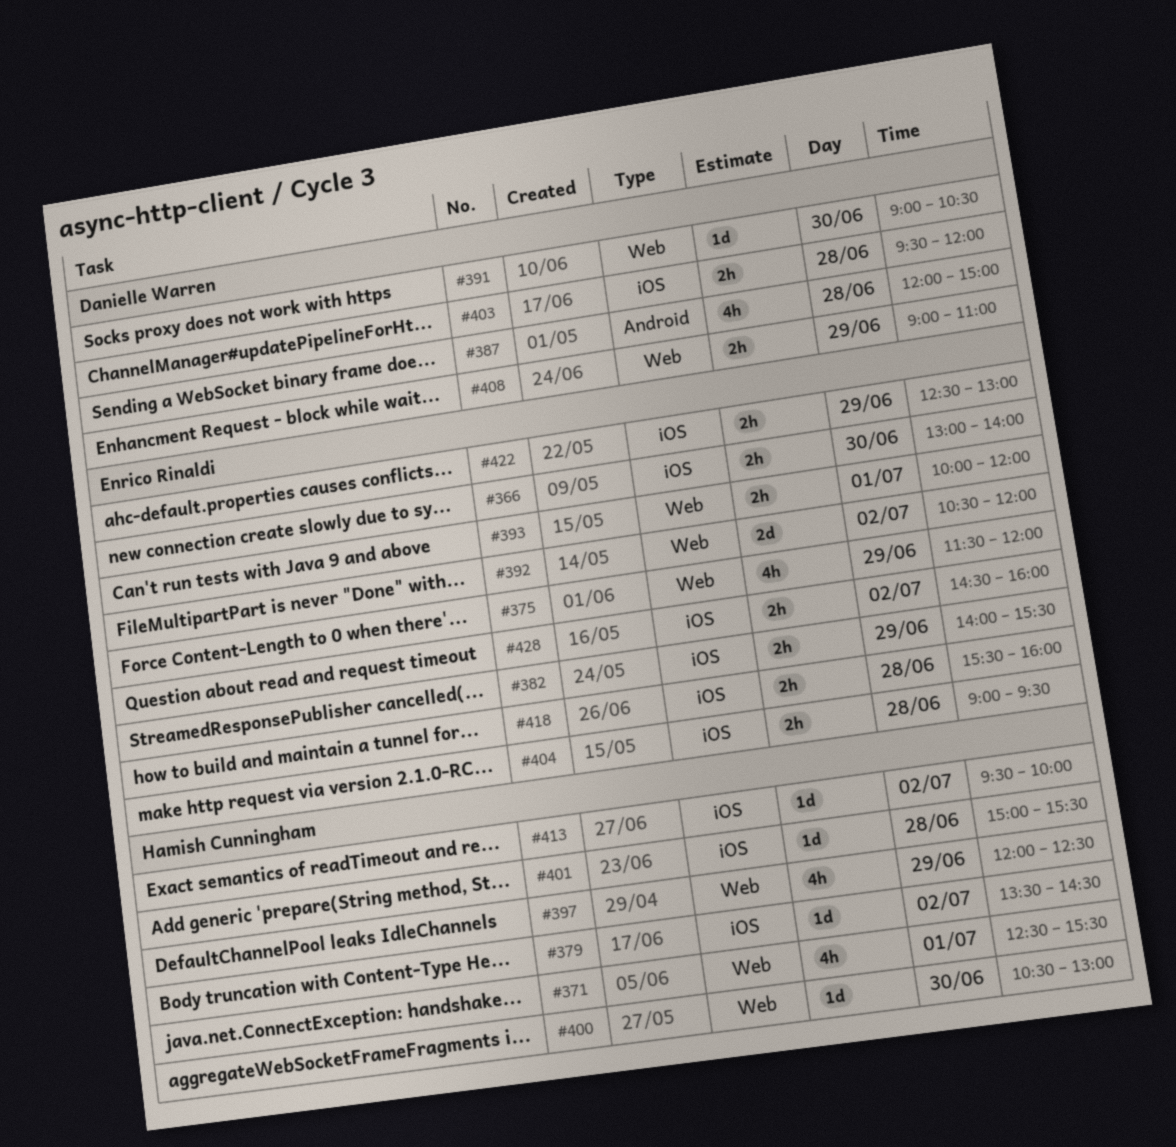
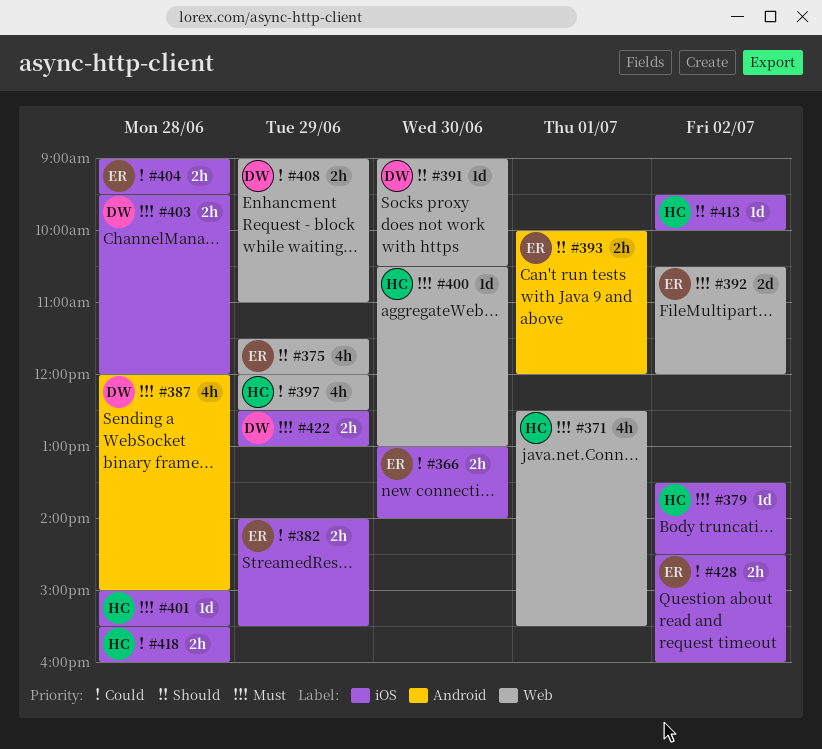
#393, label: Web -> Android
#418, owner: Enrico Rinaldi -> Hamish Cunningham
#422, owner: Enrico Rinaldi -> Danielle Warren

